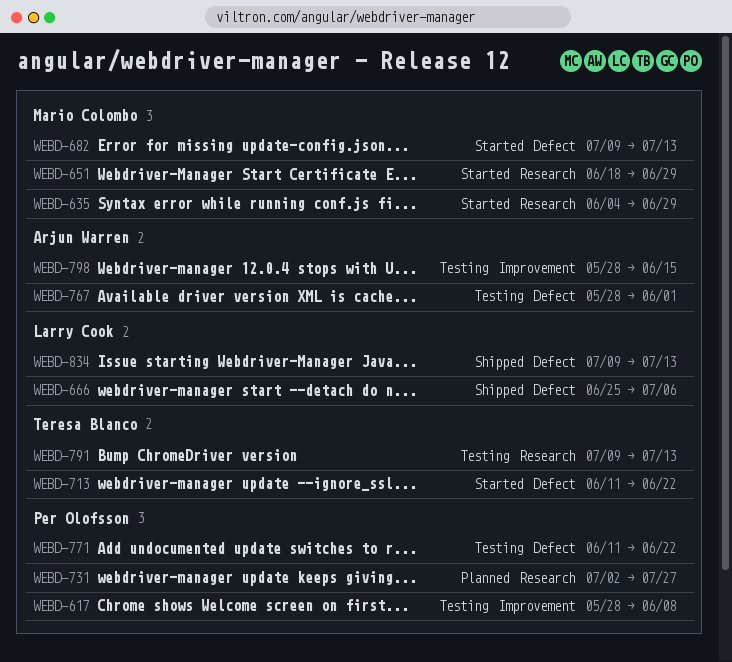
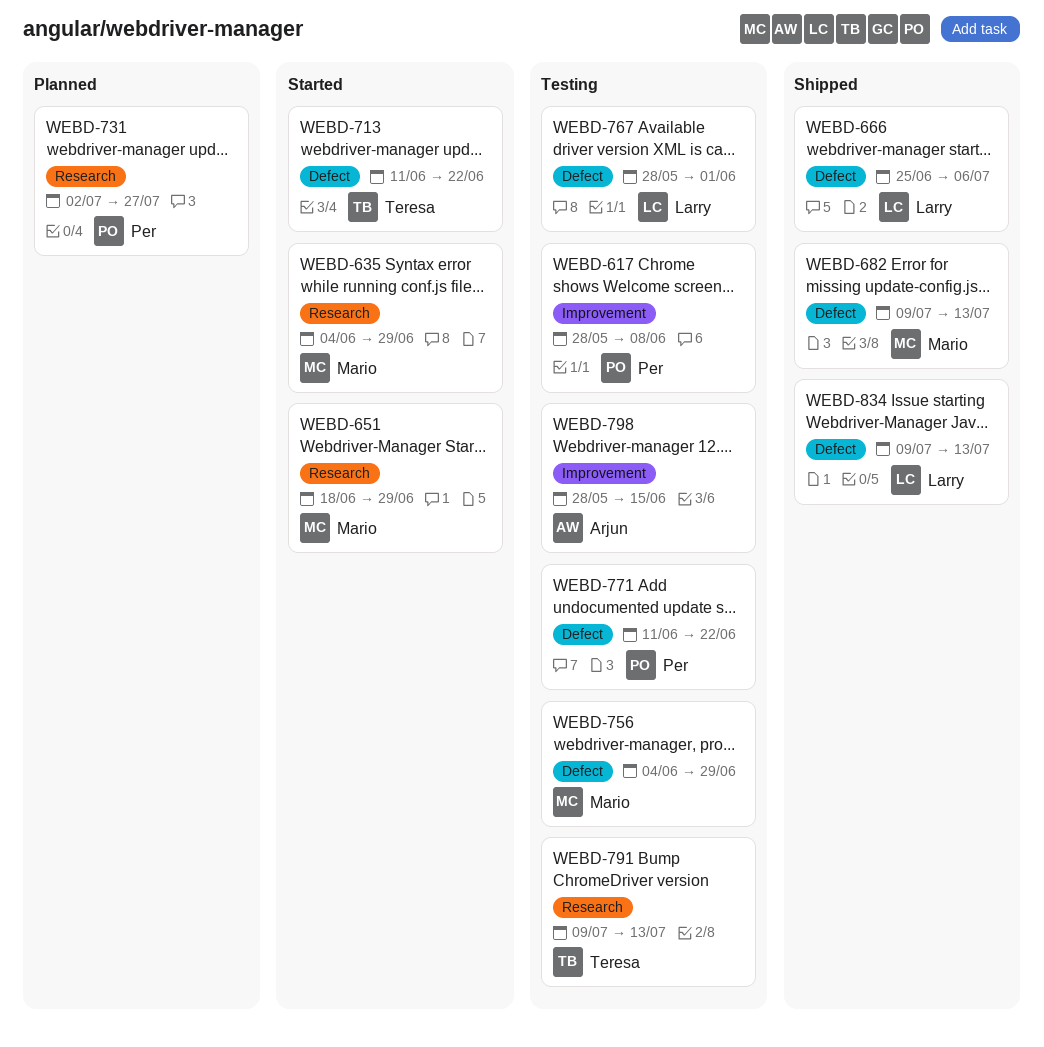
WEBD-682, status: Started -> Shipped
WEBD-756: none -> present
WEBD-767, owner: Arjun Warren -> Larry Cook

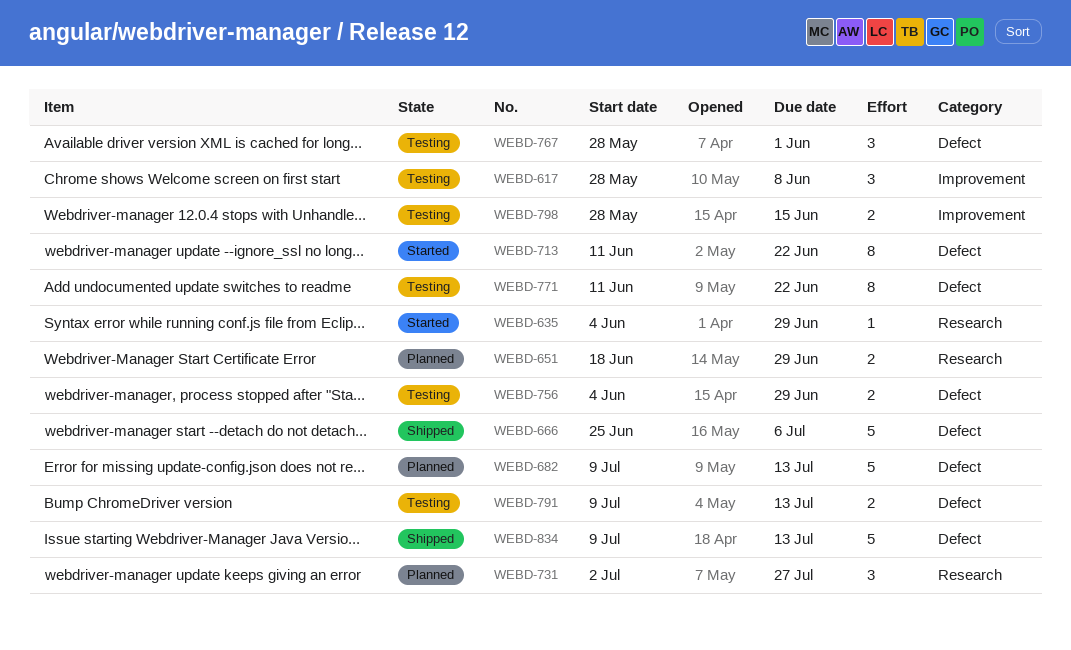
WEBD-651, status: Started -> Planned
WEBD-682, status: Shipped -> Planned
WEBD-791, label: Research -> Defect

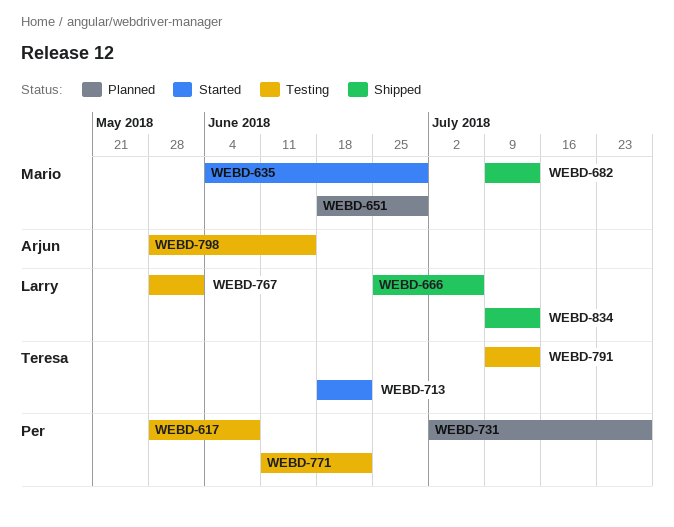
WEBD-682, status: Planned -> Shipped
WEBD-713, start: Jun 11 -> Jun 18
WEBD-756: present -> none

